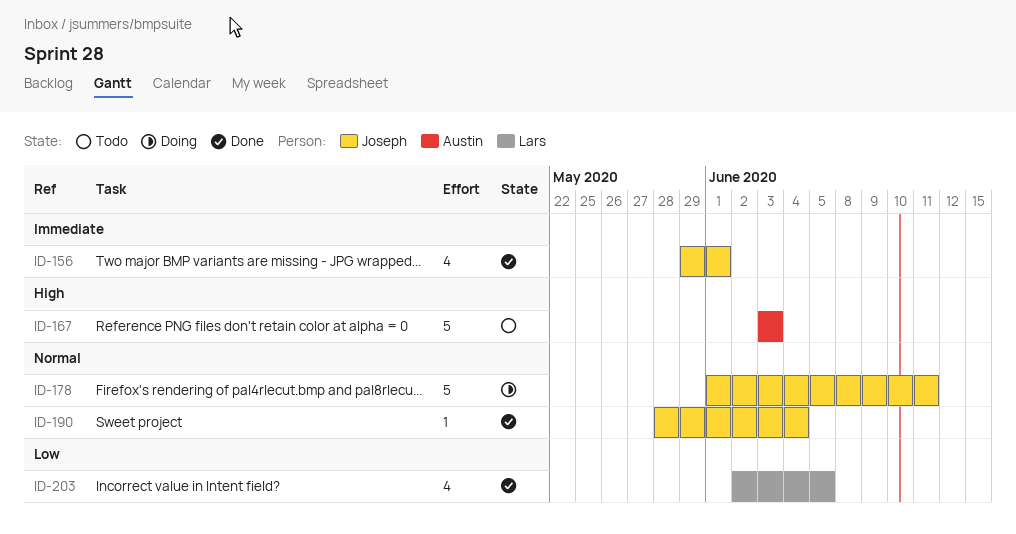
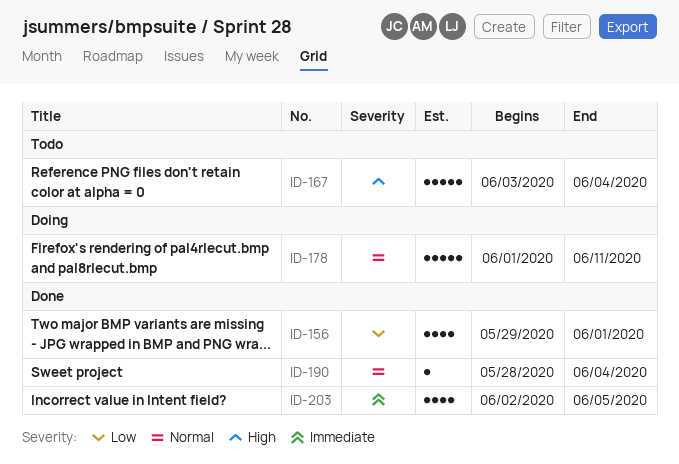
ID-156, priority: Immediate -> Low
ID-167, due: Jun 3 -> Jun 4
ID-203, priority: Low -> Immediate

